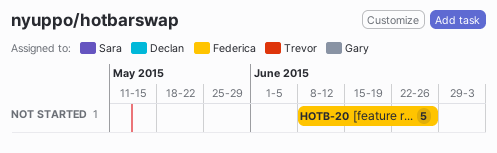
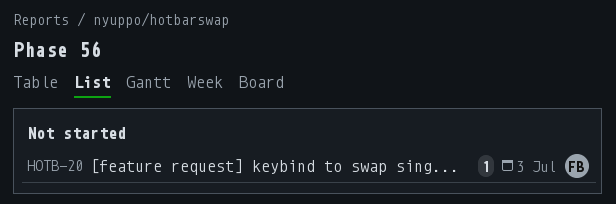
HOTB-20, estimate: 5 -> 1
HOTB-20, due: Jun 26 -> Jul 3

